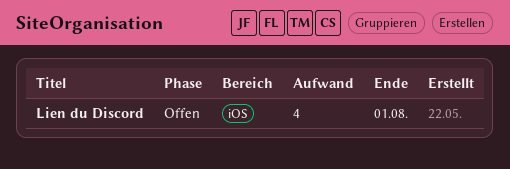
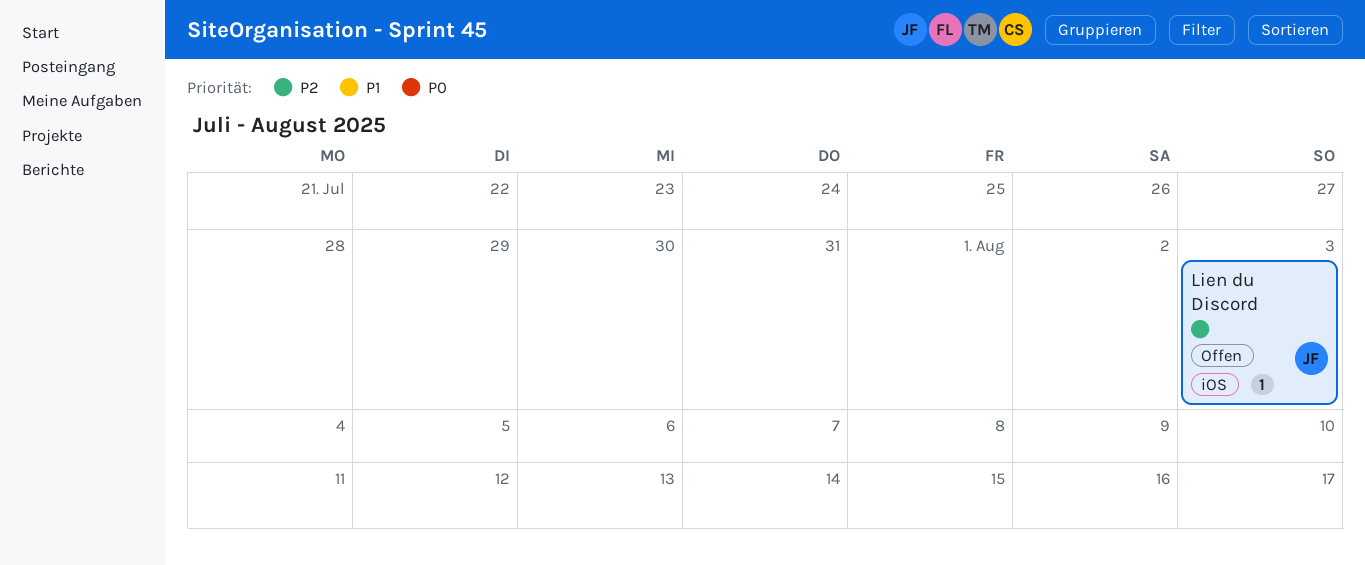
Lien du Discord, estimate: 4 -> 1
Lien du Discord, due: Aug 1 -> Aug 3

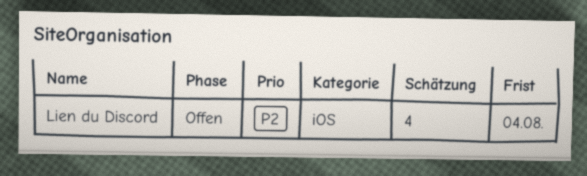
Lien du Discord, estimate: 1 -> 4
Lien du Discord, due: Aug 3 -> Aug 4

